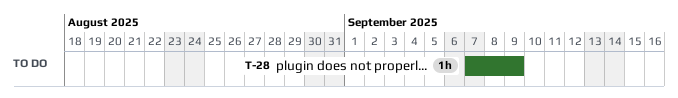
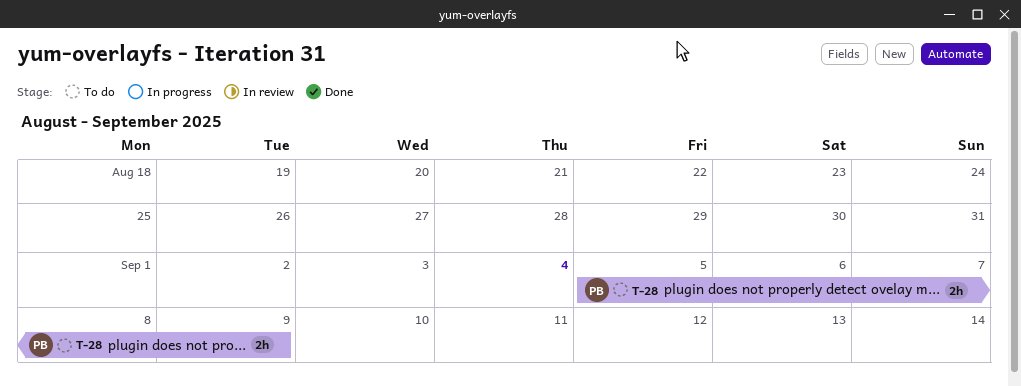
T-28, estimate: 1h -> 2h
T-28, start: Sep 7 -> Sep 5

